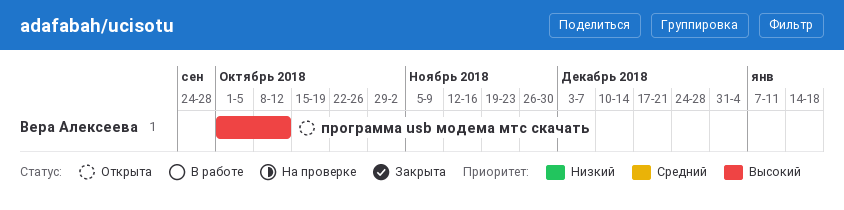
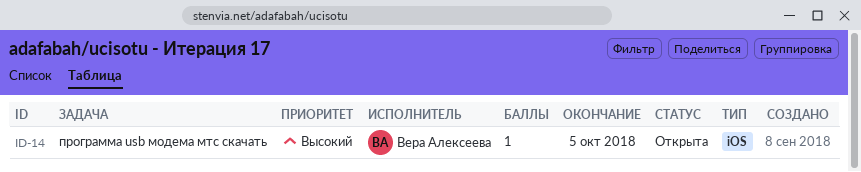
программа usb модема мтc скачать, due: Oct 12 -> Oct 5

